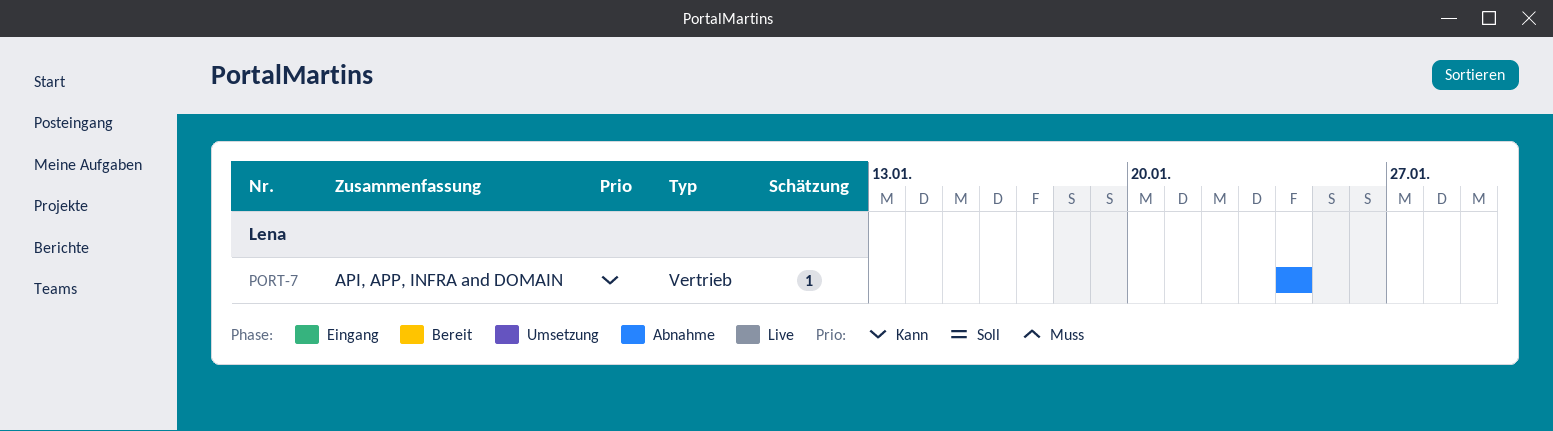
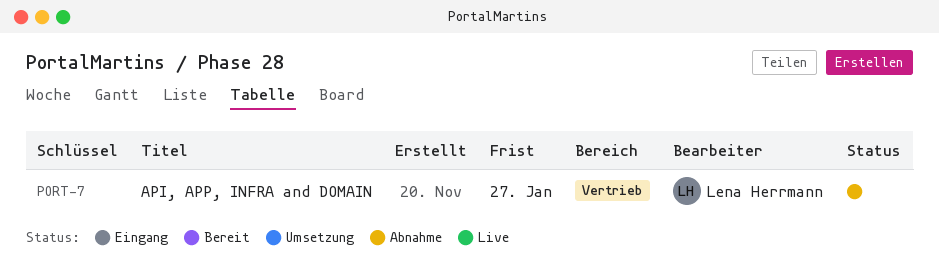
PORT-7, due: Jan 24 -> Jan 27

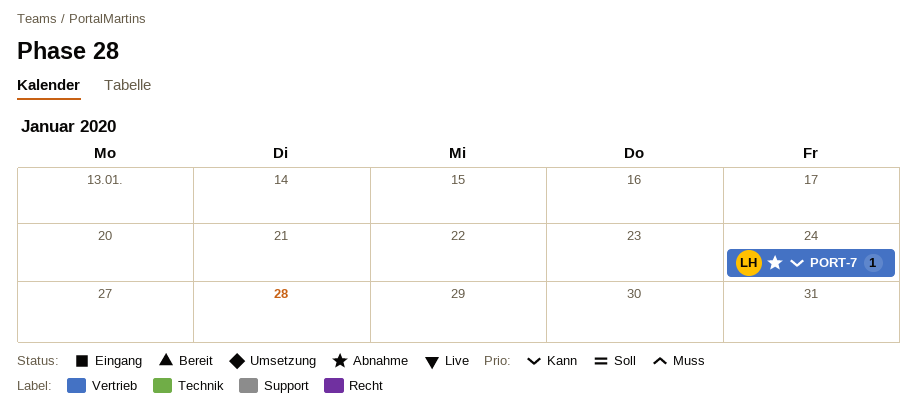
PORT-7, due: Jan 27 -> Jan 24

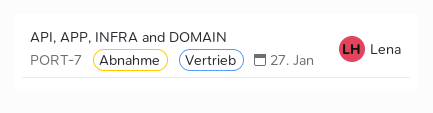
PORT-7, due: Jan 24 -> Jan 27

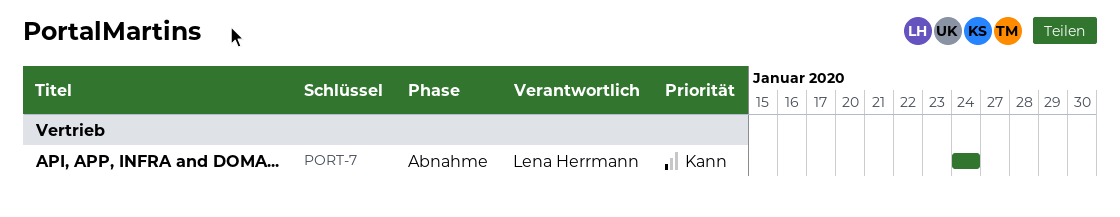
PORT-7, due: Jan 27 -> Jan 24

